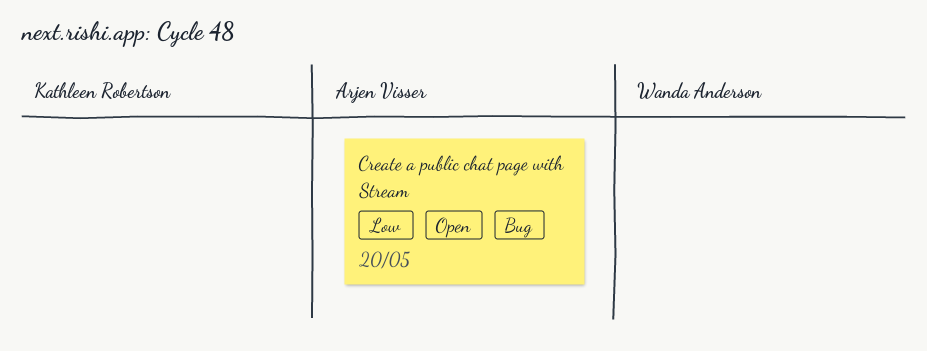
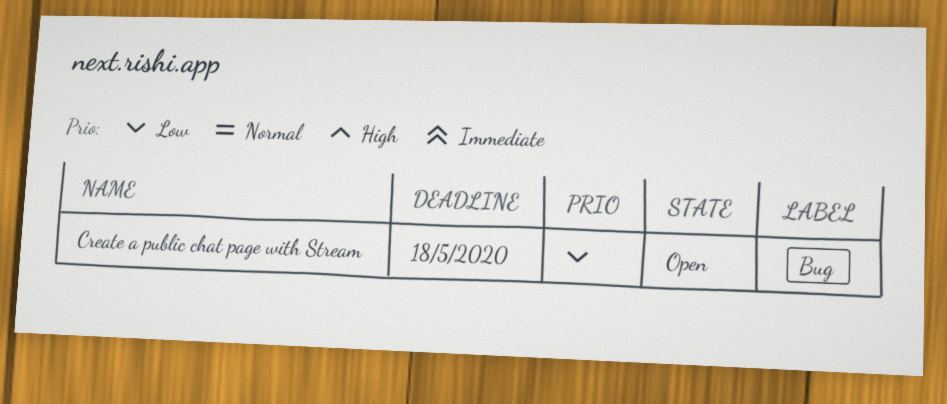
Create a public chat page with Stream, due: May 20 -> May 18

